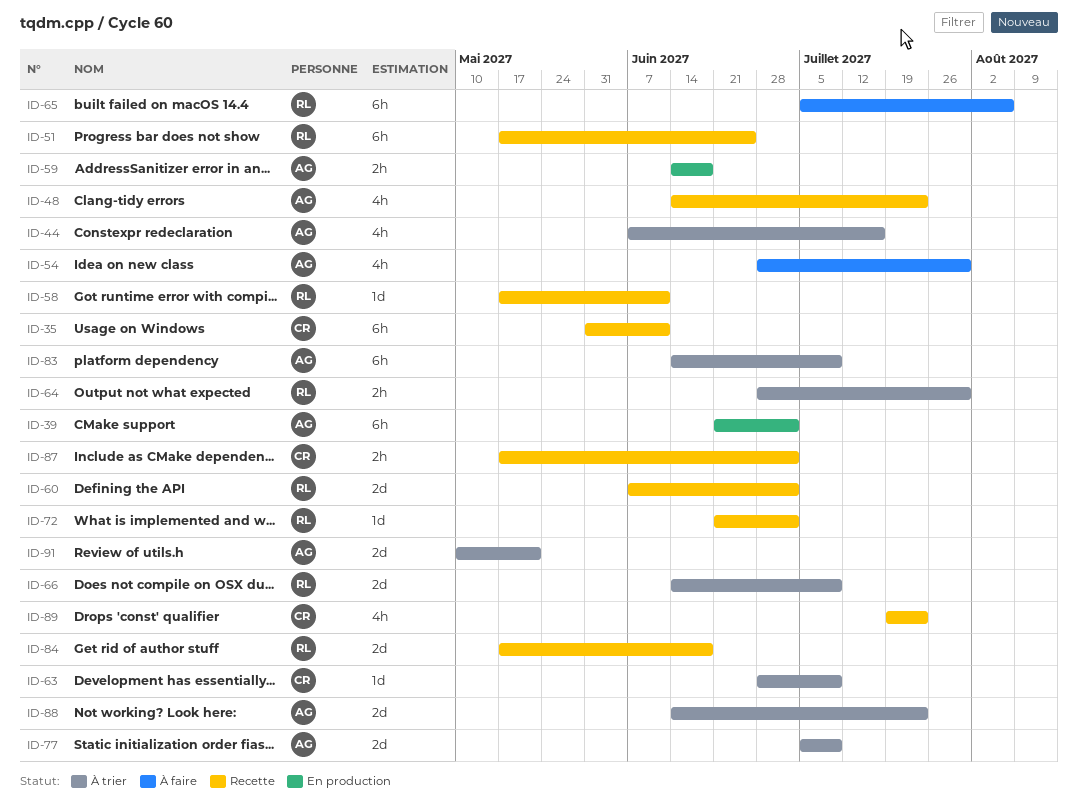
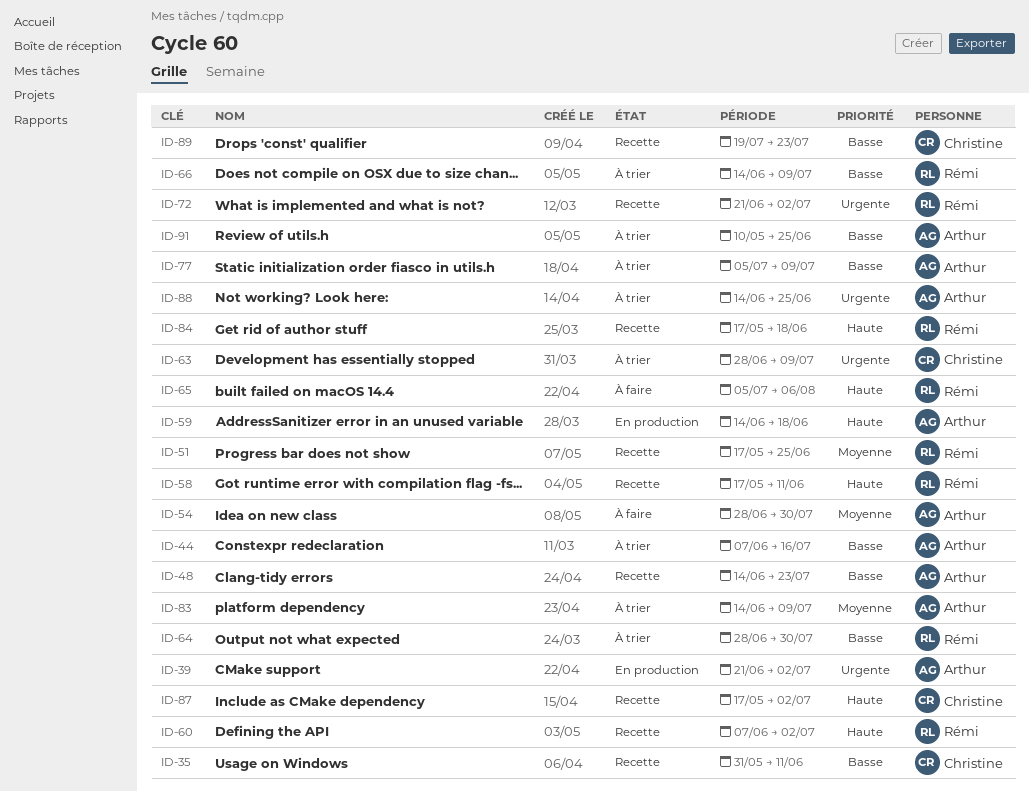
ID-88, due: Jul 23 -> Jun 25
ID-91, due: May 21 -> Jun 25

